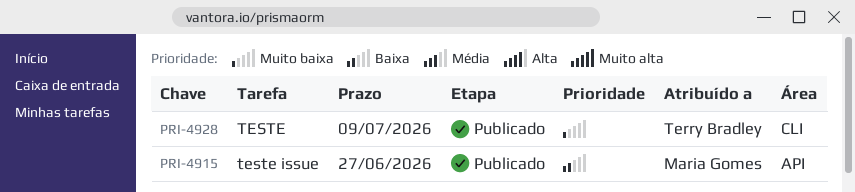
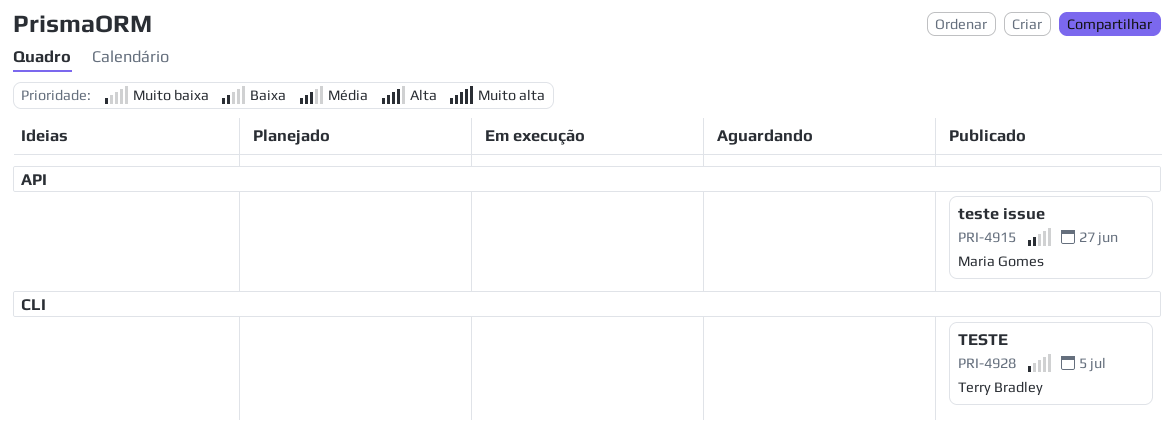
PRI-4928, due: Jul 9 -> Jul 5

